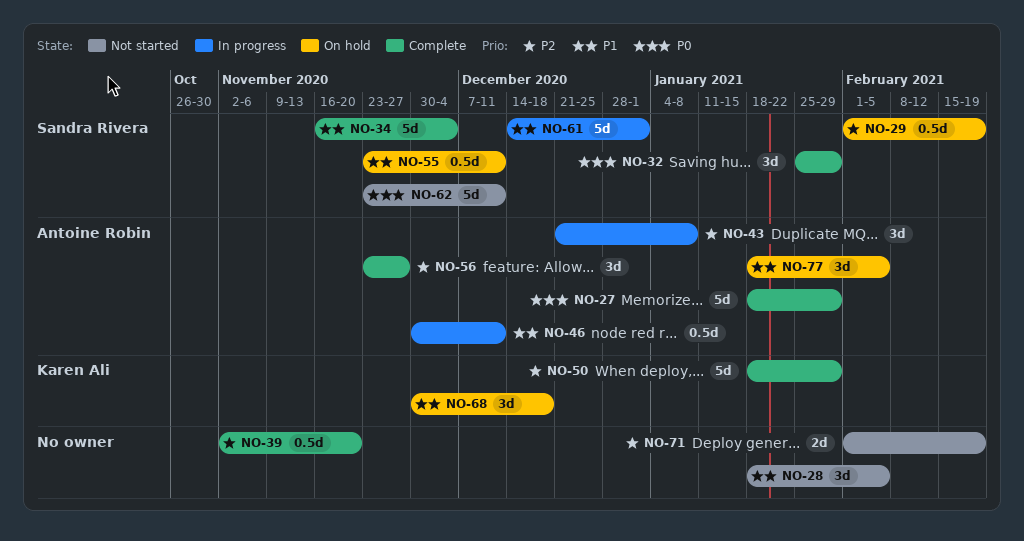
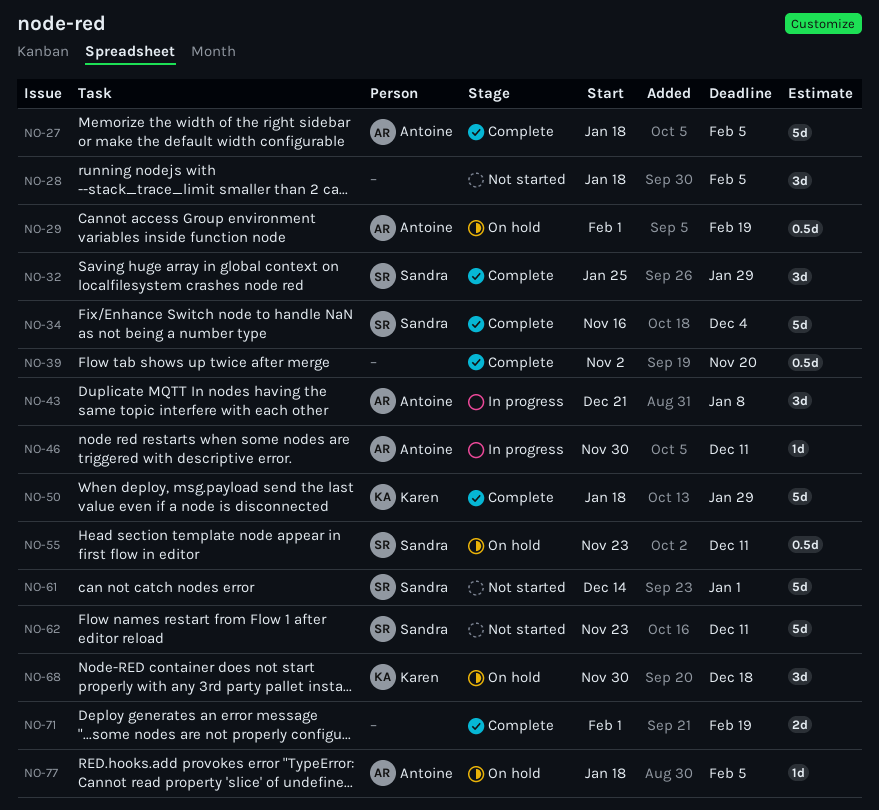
NO-27, due: Jan 29 -> Feb 5
NO-29, owner: Sandra Rivera -> Antoine Robin
NO-46, estimate: 0.5d -> 1d
NO-56: present -> none
NO-61, status: In progress -> Not started
NO-71, status: Not started -> Complete
NO-77, estimate: 3d -> 1d

